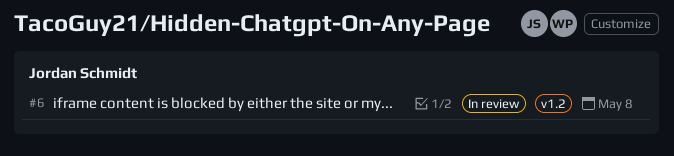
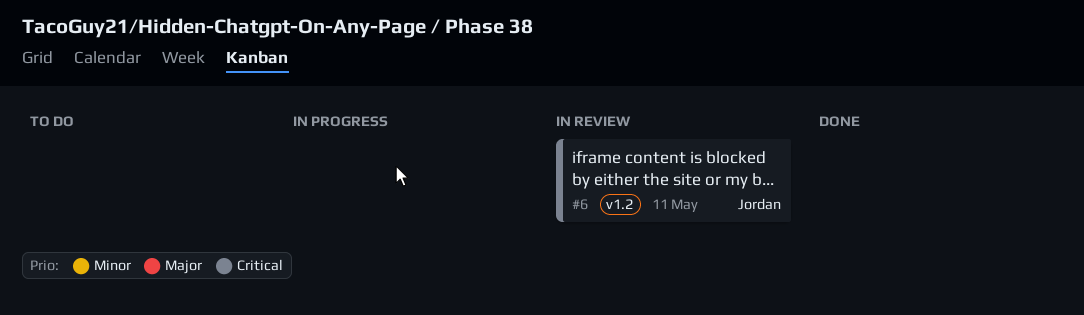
#6, due: May 8 -> May 11

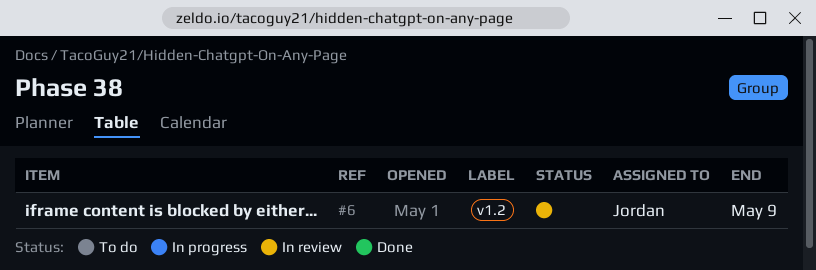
#6, due: May 11 -> May 9

